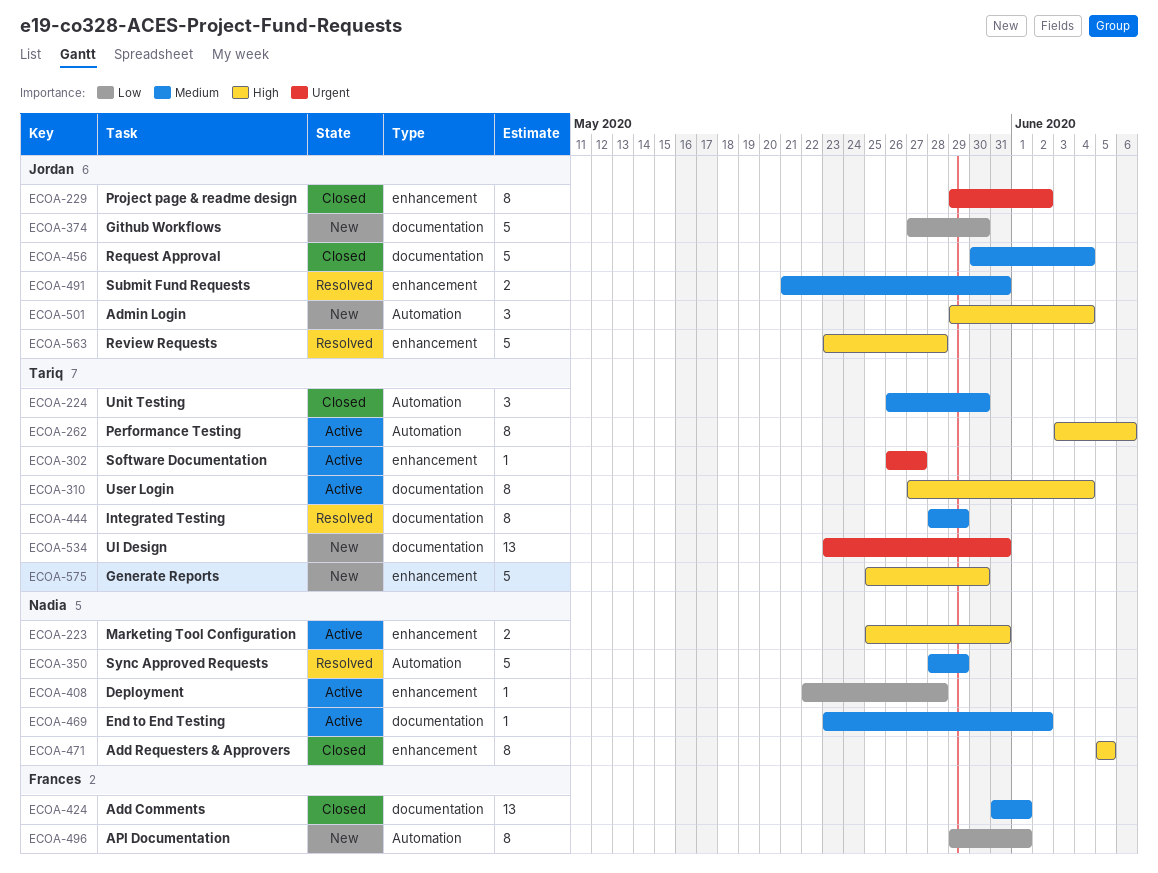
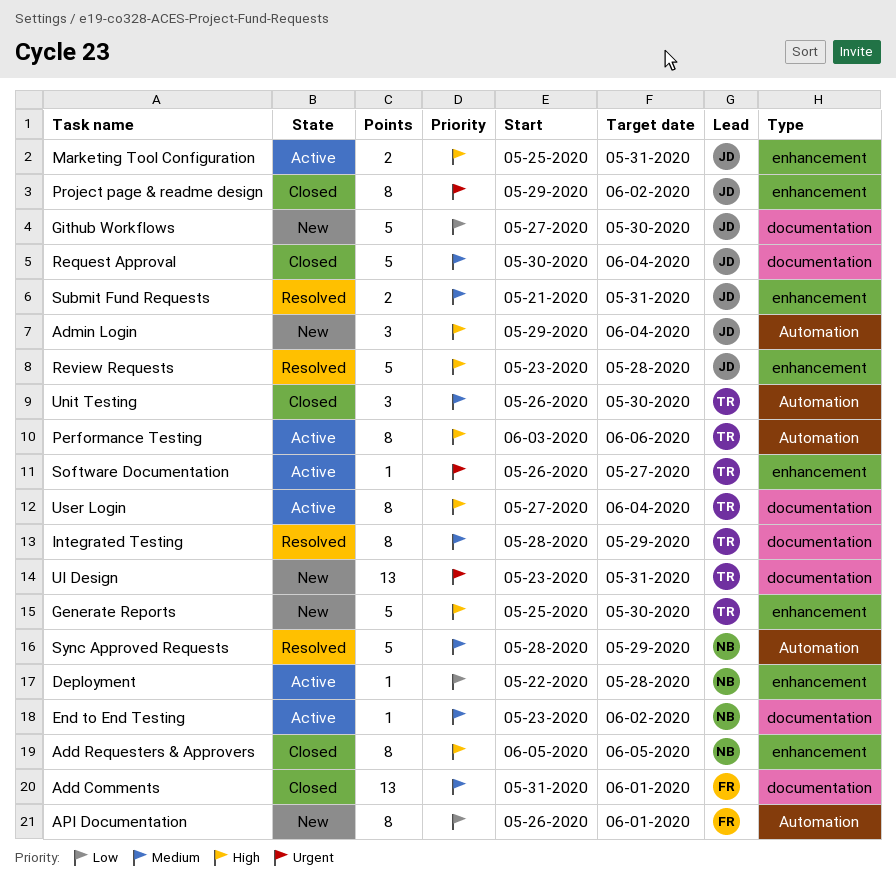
API Documentation, start: May 29 -> May 26
Marketing Tool Configuration, owner: Nadia -> Jordan

